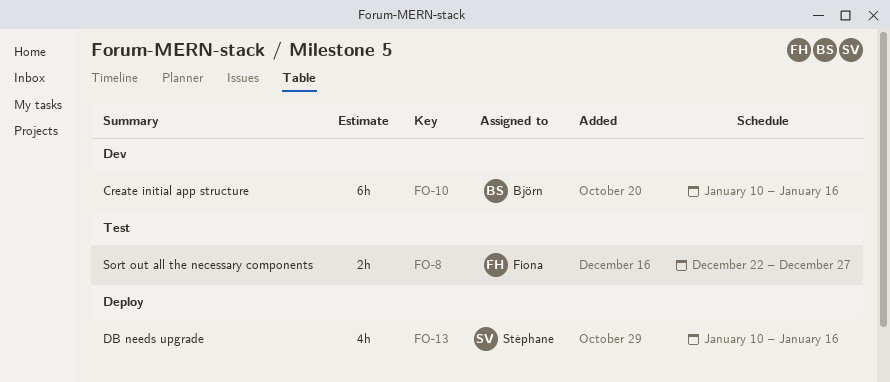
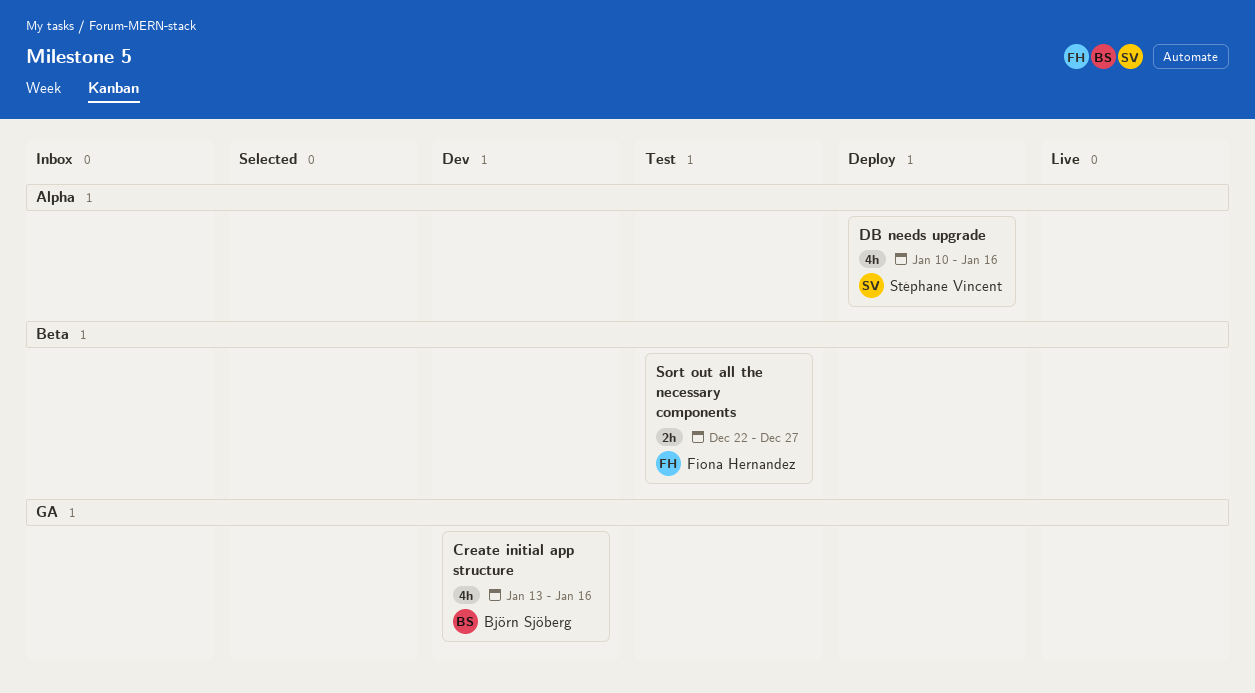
Create initial app structure, estimate: 6h -> 4h
Create initial app structure, start: Jan 10 -> Jan 13

